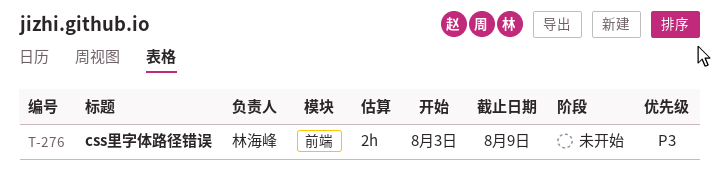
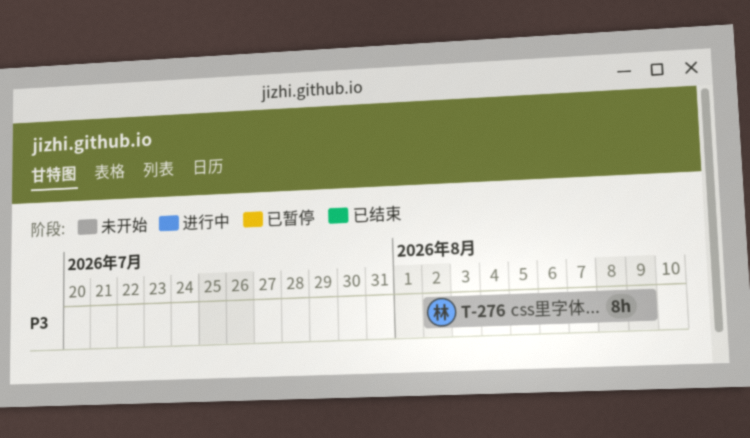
T-276, estimate: 2h -> 8h
T-276, start: Aug 3 -> Aug 2

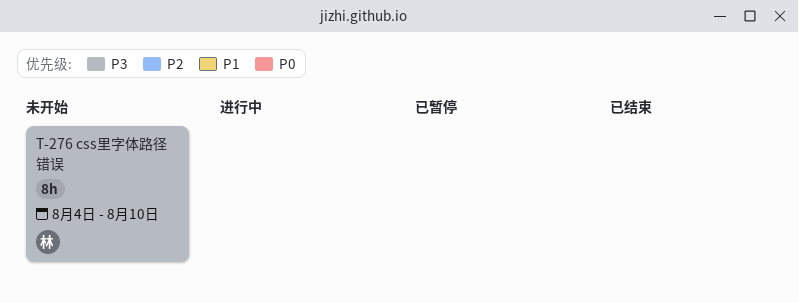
T-276, start: Aug 2 -> Aug 4
T-276, due: Aug 9 -> Aug 10

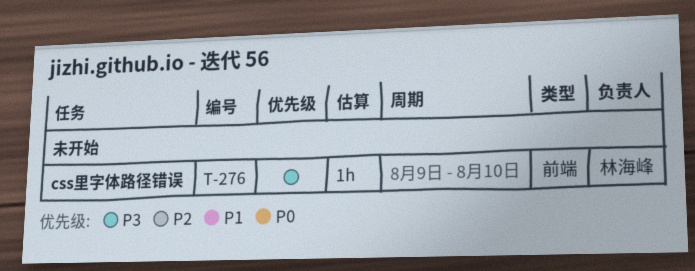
T-276, estimate: 8h -> 1h
T-276, start: Aug 4 -> Aug 9

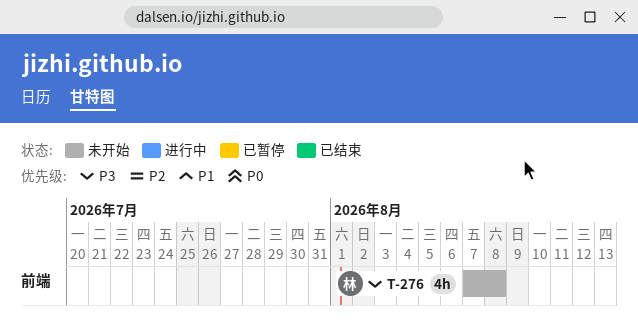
T-276, estimate: 1h -> 4h
T-276, start: Aug 9 -> Aug 7
T-276, due: Aug 10 -> Aug 8

